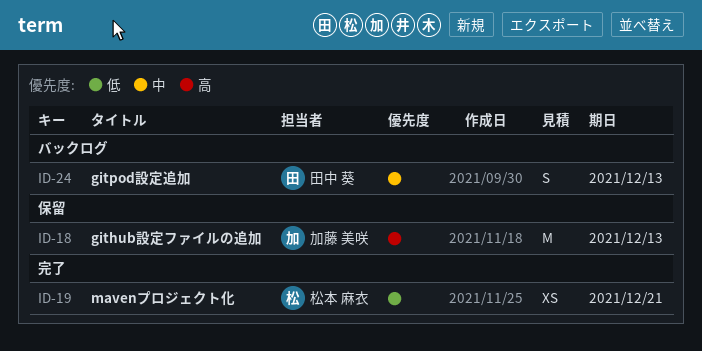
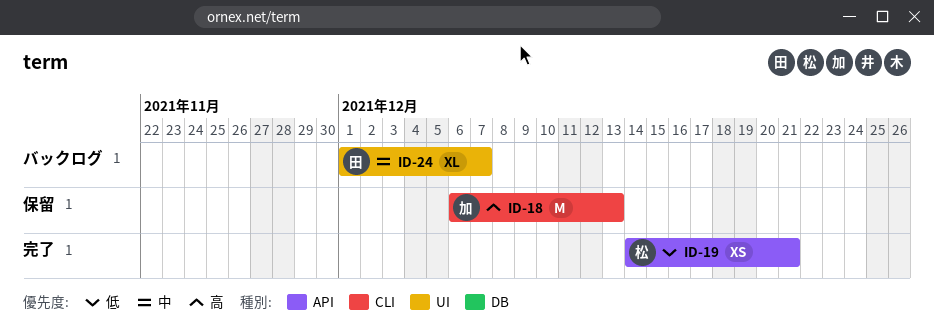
ID-24, estimate: S -> XL
ID-24, due: Dec 13 -> Dec 7

